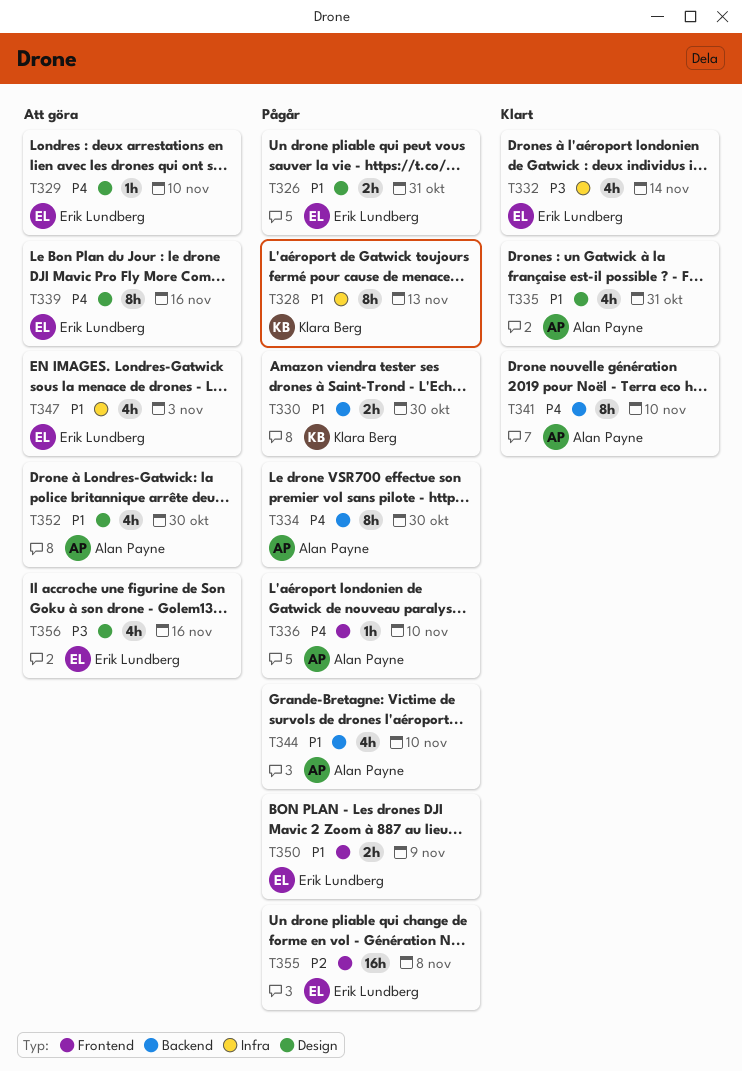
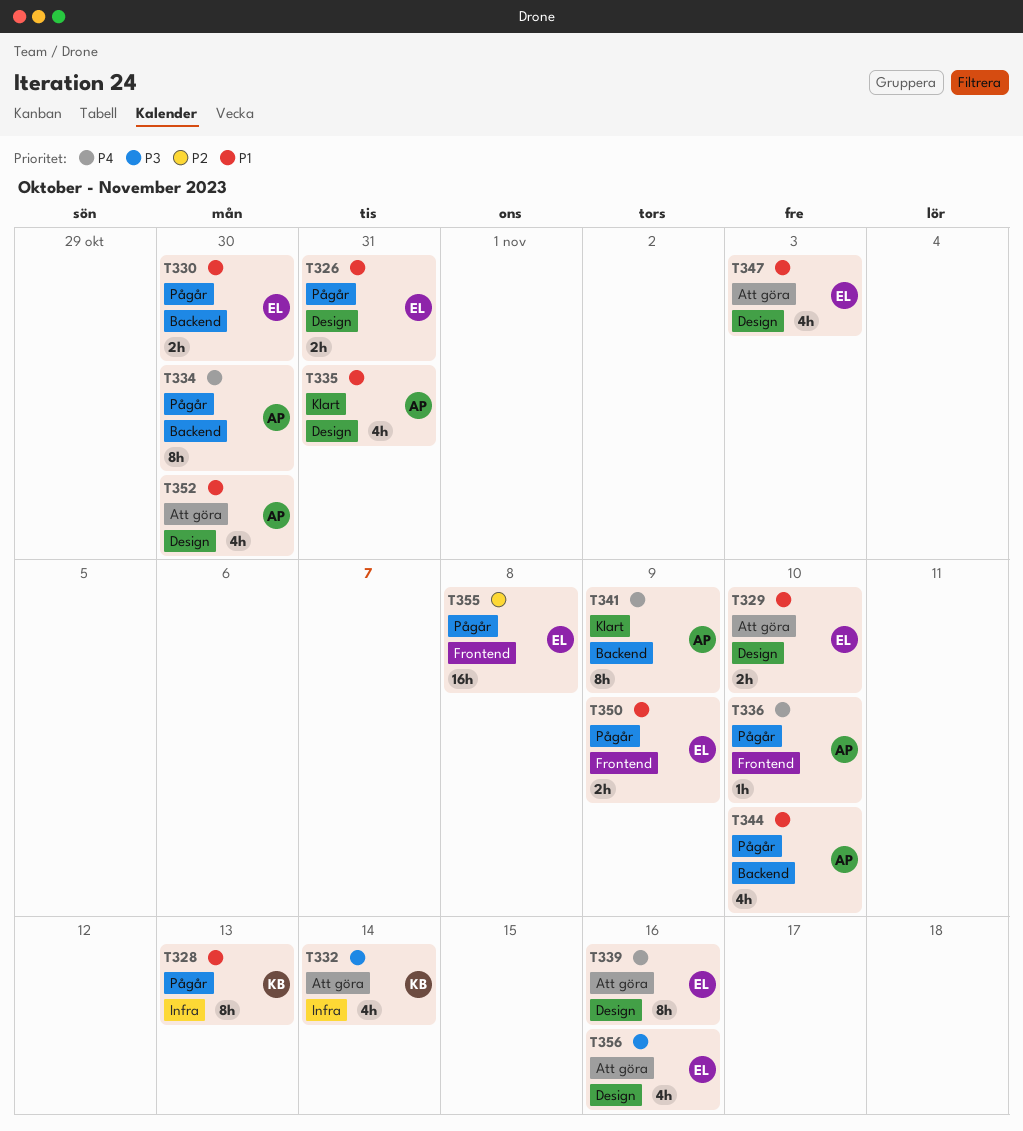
T329, priority: P4 -> P1
T329, estimate: 1h -> 2h
T330, owner: Klara Berg -> Erik Lundberg
T332, status: Klart -> Att göra
T332, owner: Erik Lundberg -> Klara Berg
T341, due: Nov 10 -> Nov 9
T347, label: Infra -> Design

